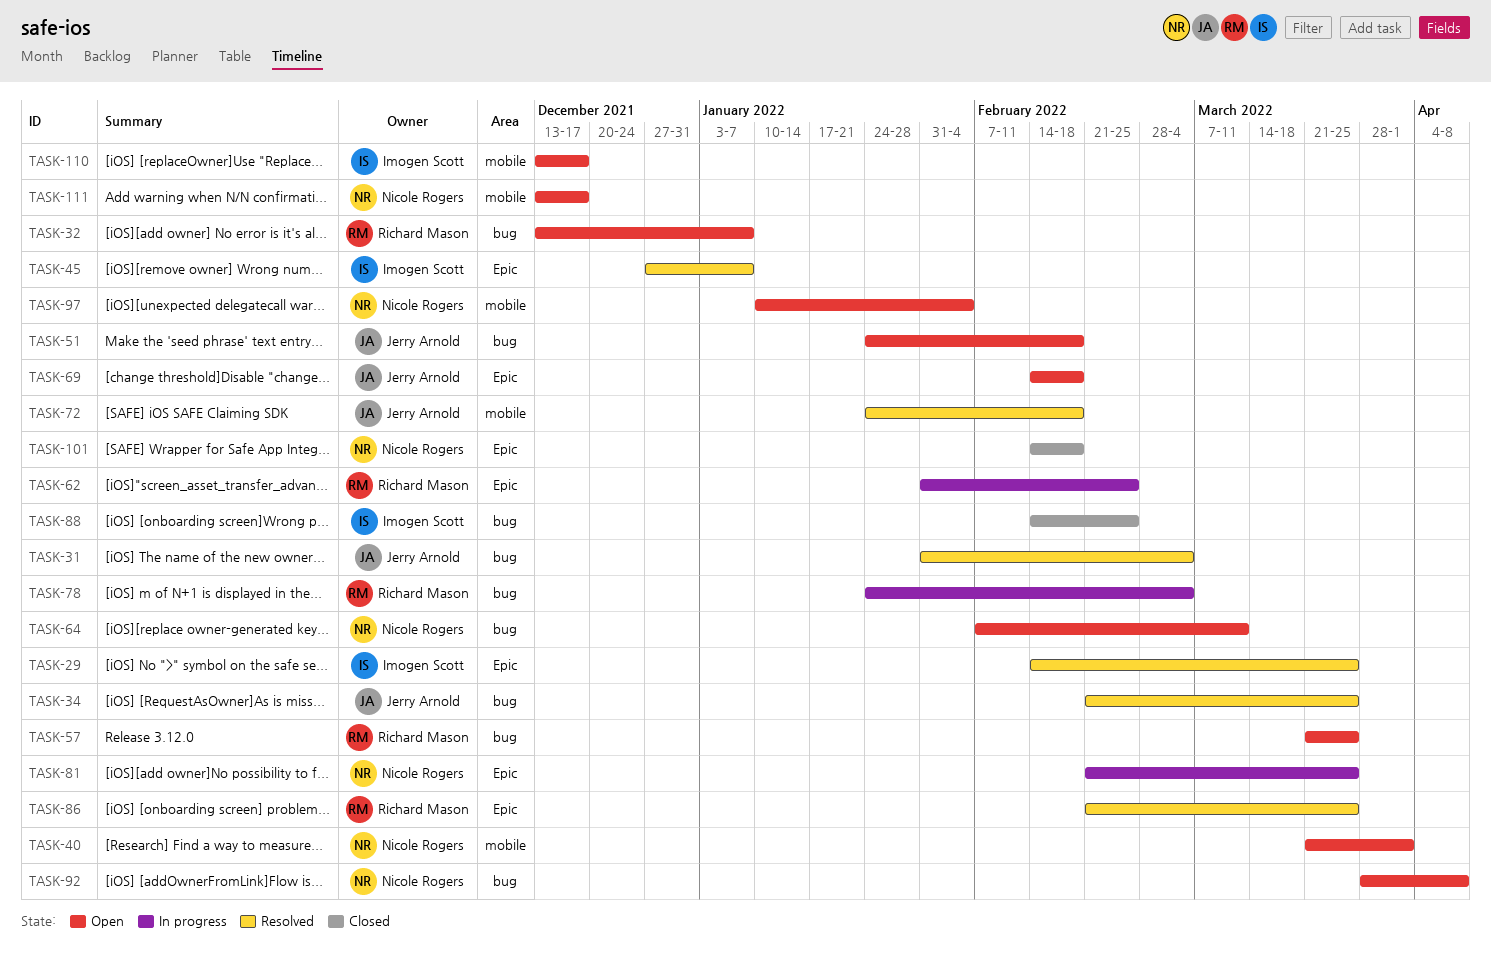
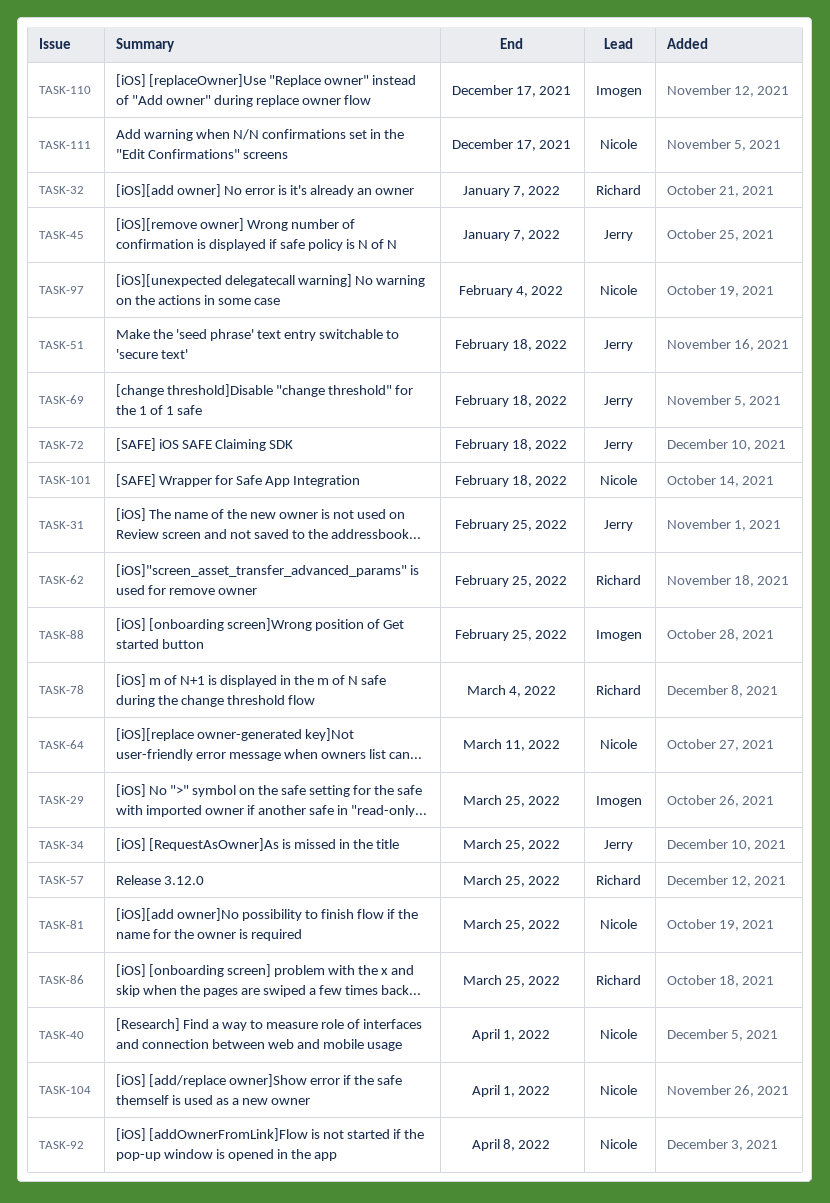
TASK-31, due: Mar 4 -> Feb 25
TASK-45, owner: Imogen Scott -> Jerry Arnold
TASK-104: none -> present

